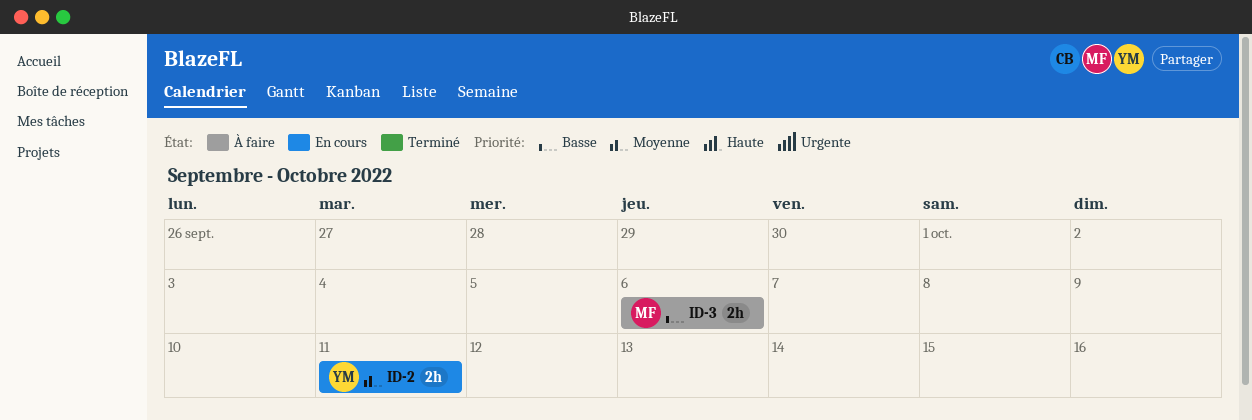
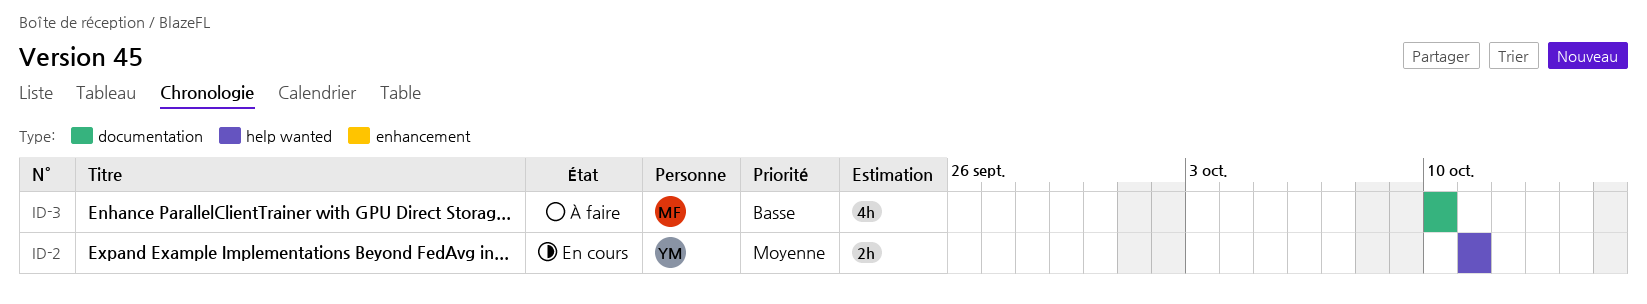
ID-3, estimate: 2h -> 4h
ID-3, start: Oct 6 -> Oct 10
ID-3, due: Oct 6 -> Oct 10

